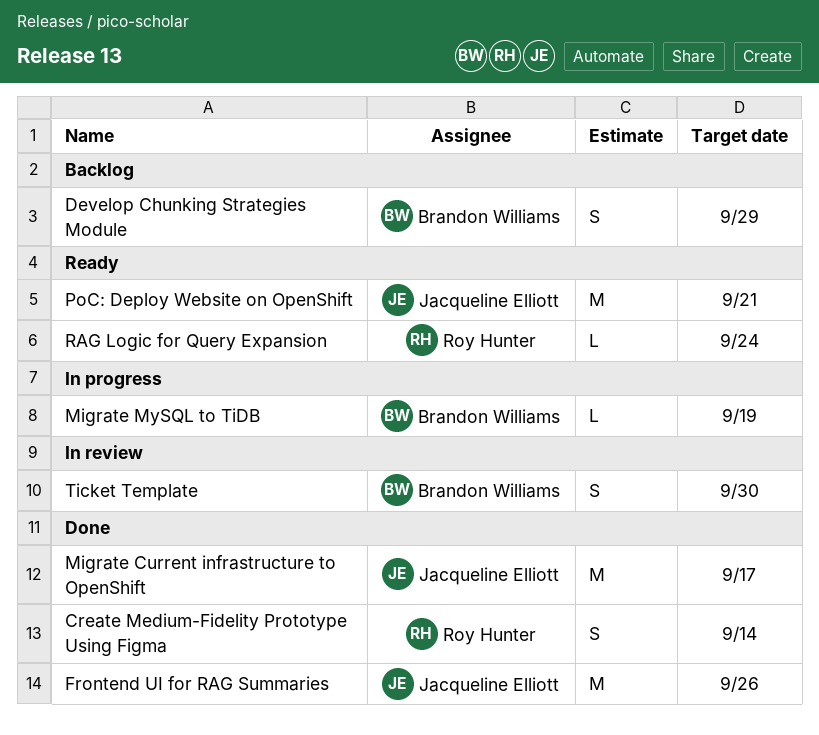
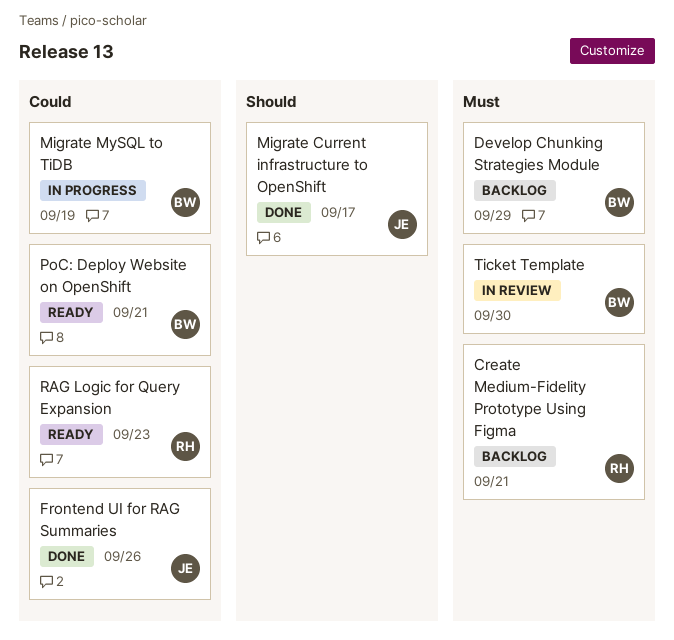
Create Medium-Fidelity Prototype Using Figma, status: Done -> Backlog
Create Medium-Fidelity Prototype Using Figma, due: Sep 14 -> Sep 21
PoC: Deploy Website on OpenShift, owner: Jacqueline Elliott -> Brandon Williams
RAG Logic for Query Expansion, due: Sep 24 -> Sep 23

